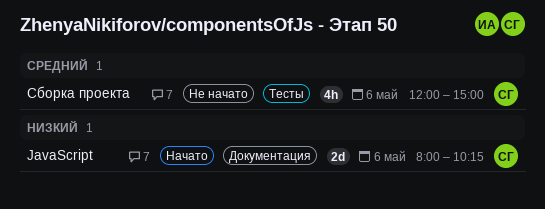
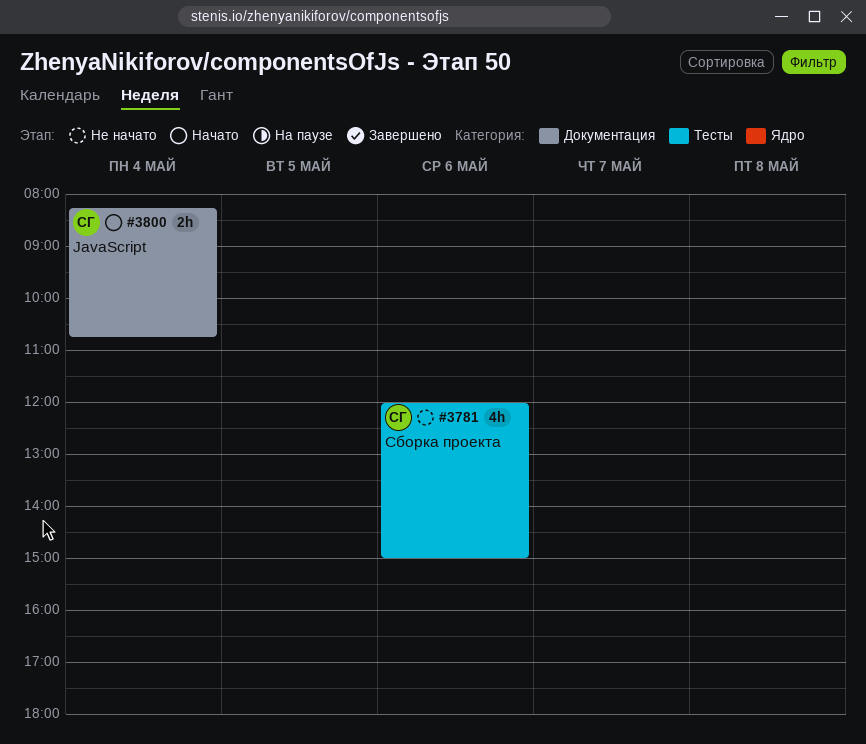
JavaScript, estimate: 2d -> 2h
JavaScript, day: May 6 -> May 4
JavaScript, begins: 08:00 -> 08:15
JavaScript, ends: 10:15 -> 10:45

